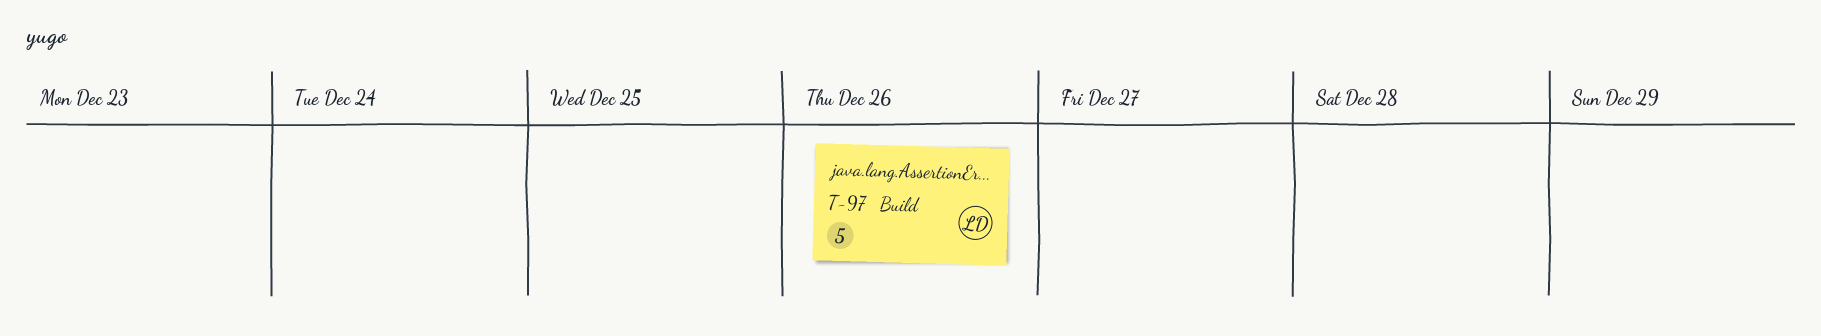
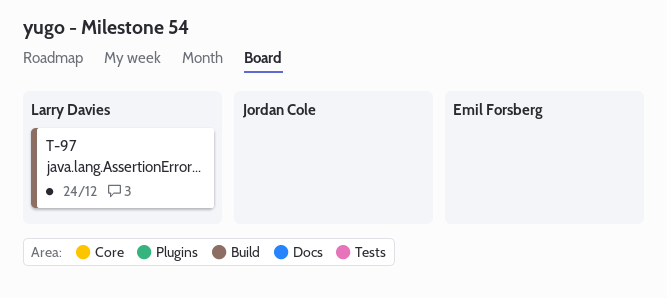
T-97, estimate: 5 -> 1
T-97, due: Dec 26 -> Dec 24

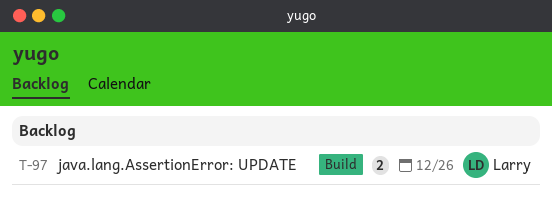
T-97, estimate: 1 -> 2
T-97, due: Dec 24 -> Dec 26

